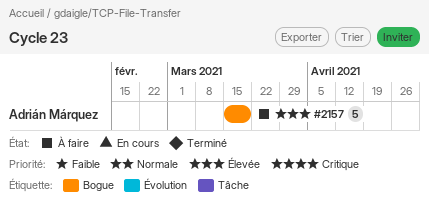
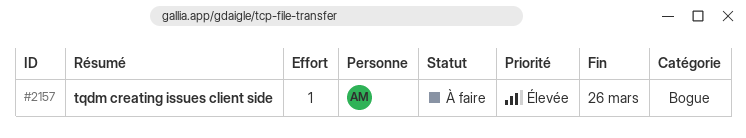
#2157, estimate: 5 -> 1
#2157, due: Mar 19 -> Mar 26

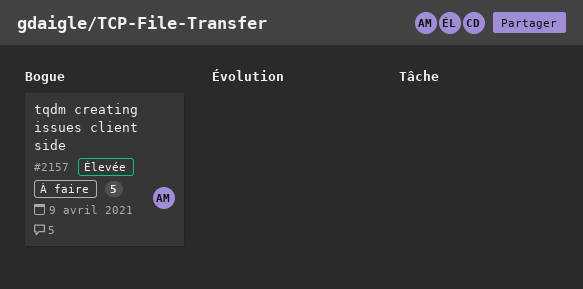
#2157, estimate: 1 -> 5
#2157, due: Mar 26 -> Apr 9

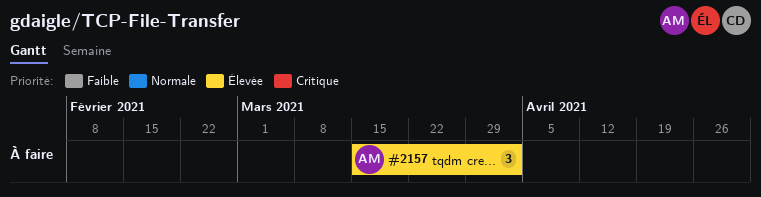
#2157, estimate: 5 -> 3
#2157, due: Apr 9 -> Apr 2

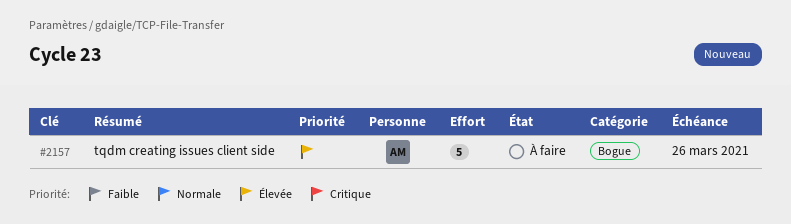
#2157, estimate: 3 -> 5
#2157, due: Apr 2 -> Mar 26

